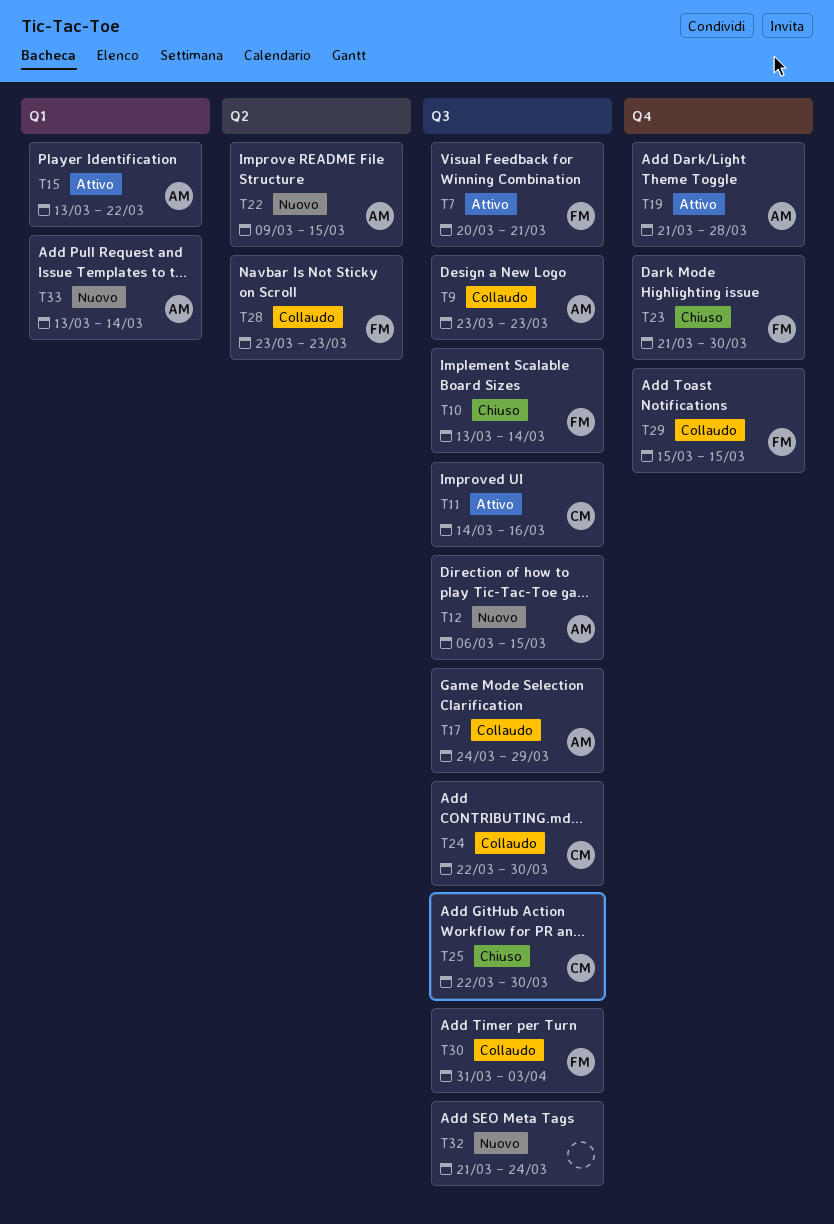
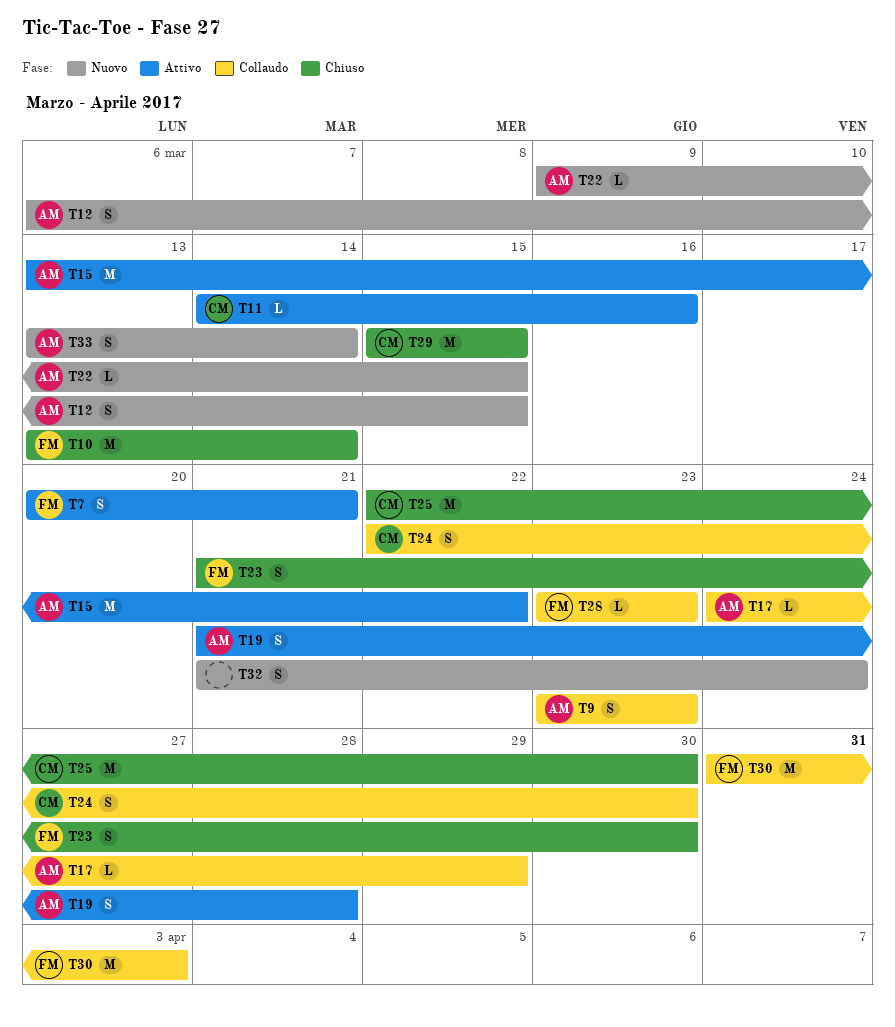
T29, status: Collaudo -> Chiuso
T29, owner: FM -> CM

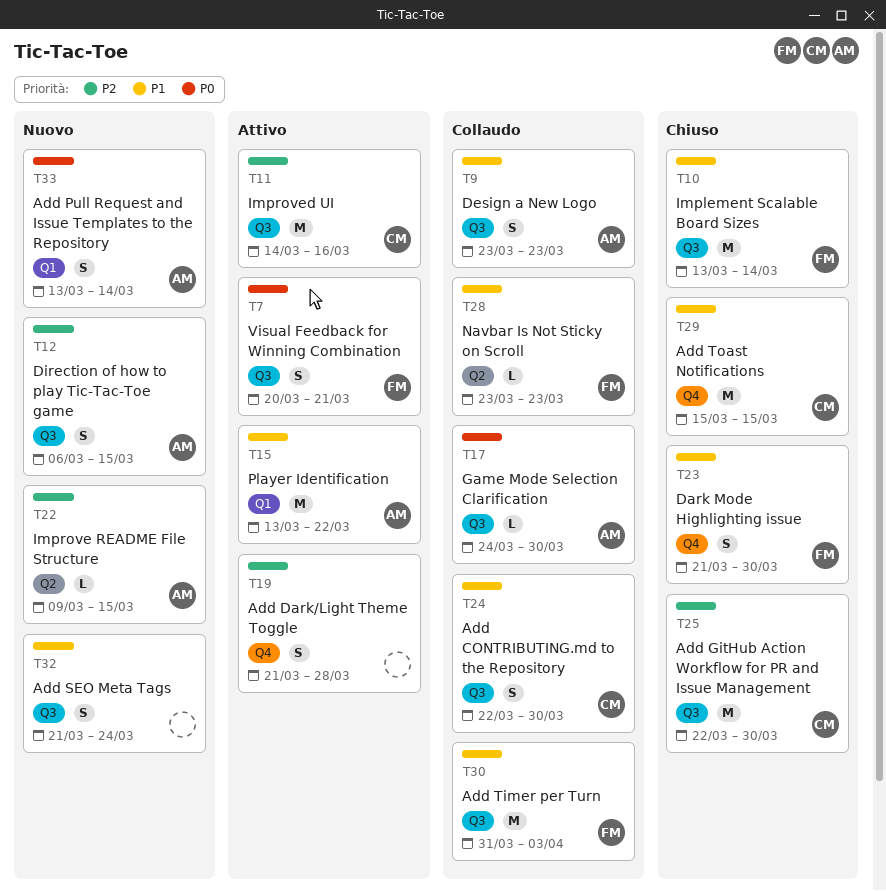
T11, estimate: L -> M
T17, due: Mar 29 -> Mar 30
T19, owner: AM -> none

